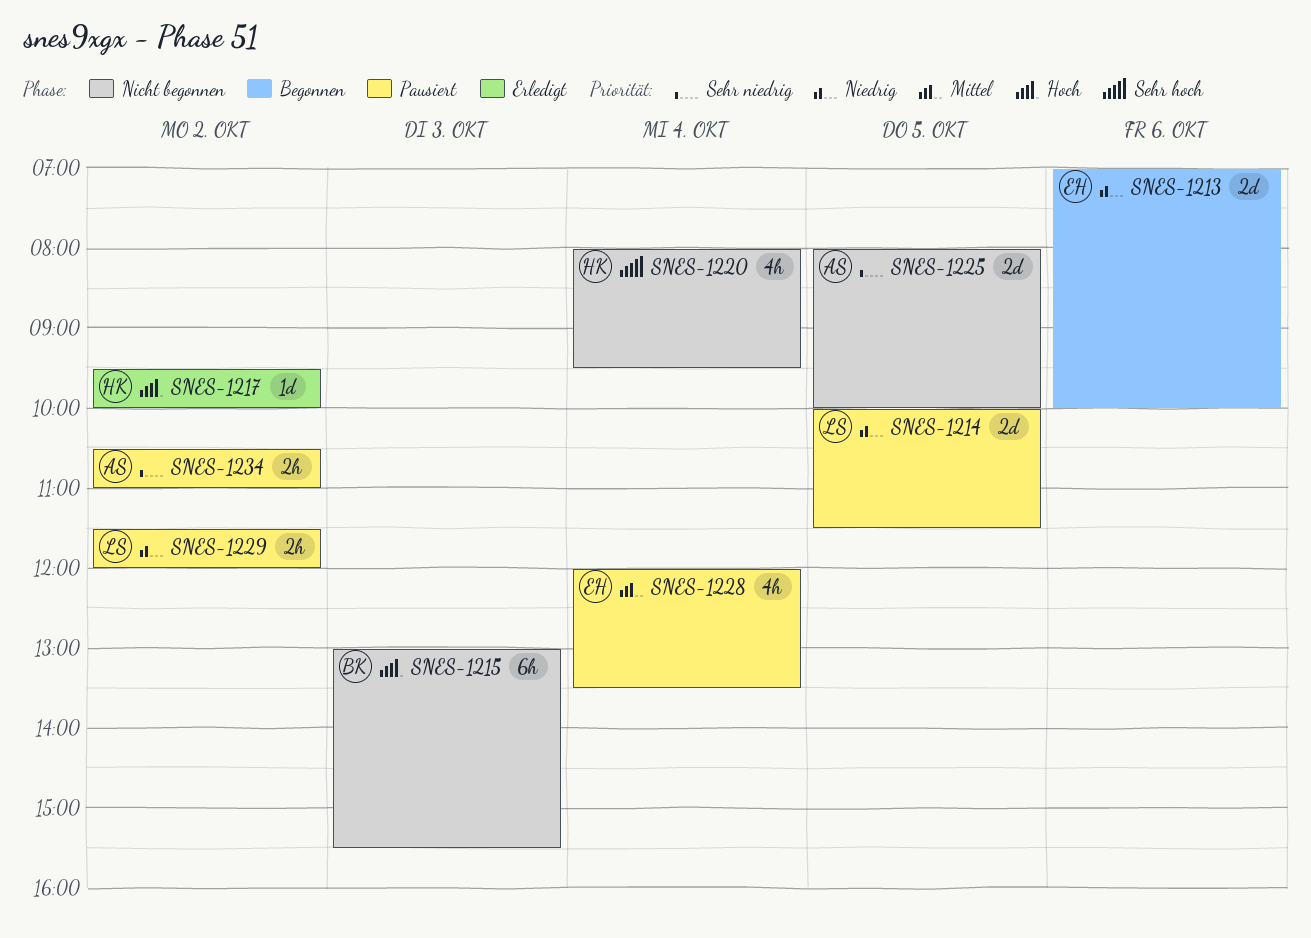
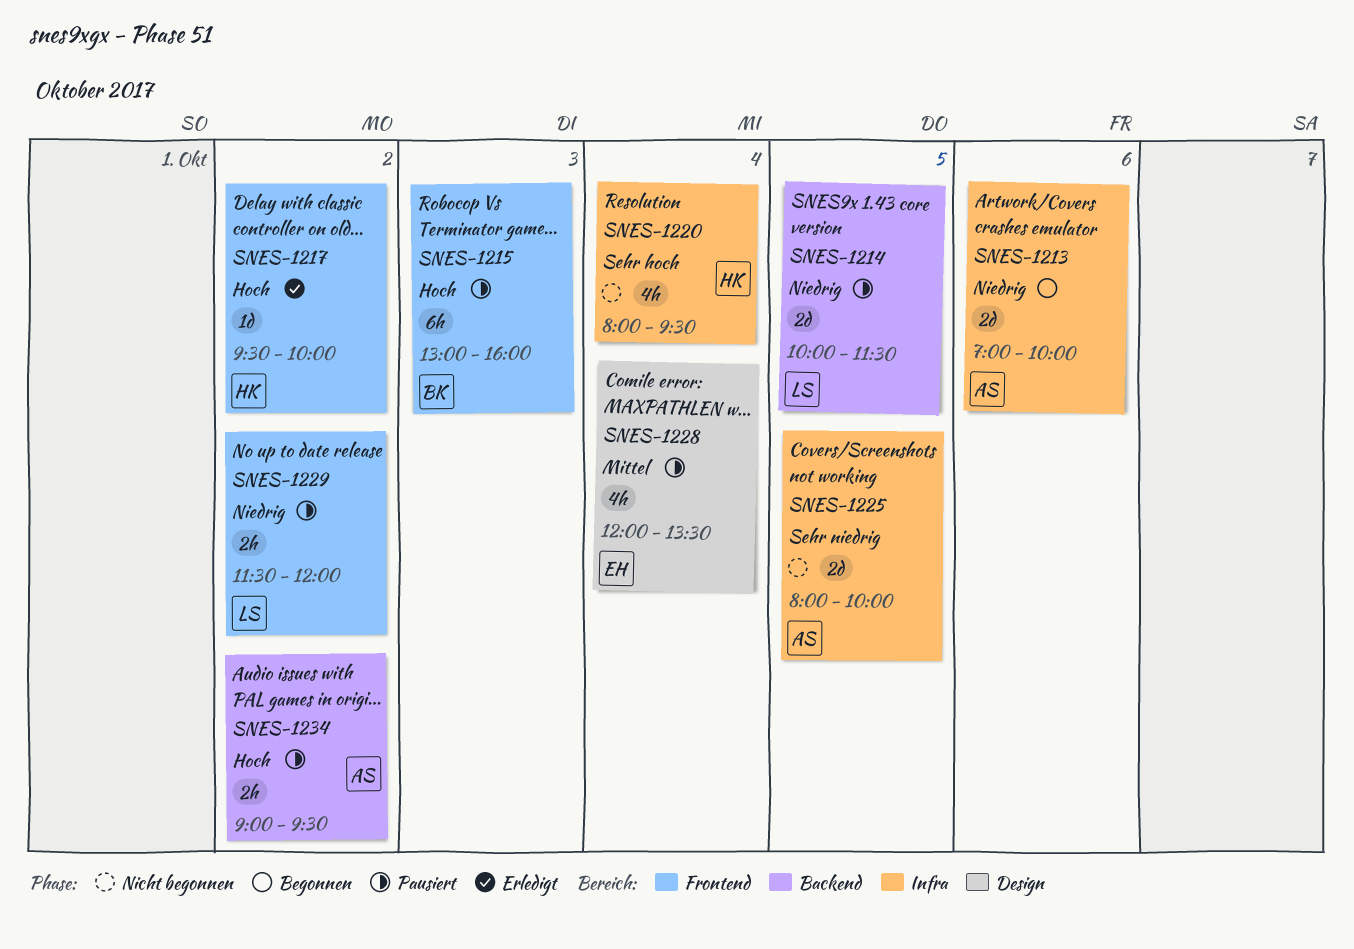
SNES-1213, owner: EH -> AS
SNES-1215, status: Nicht begonnen -> Pausiert
SNES-1215, ends: 15:30 -> 16:00
SNES-1234, priority: Sehr niedrig -> Hoch
SNES-1234, begins: 10:30 -> 09:00
SNES-1234, ends: 11:00 -> 09:30

